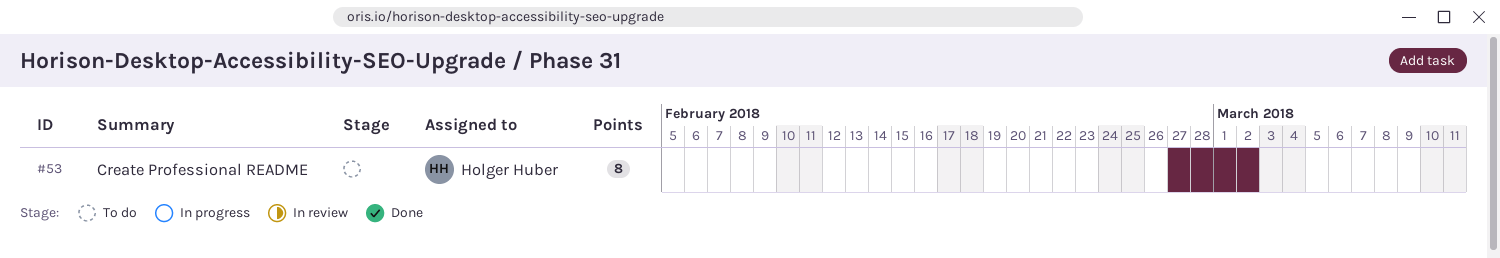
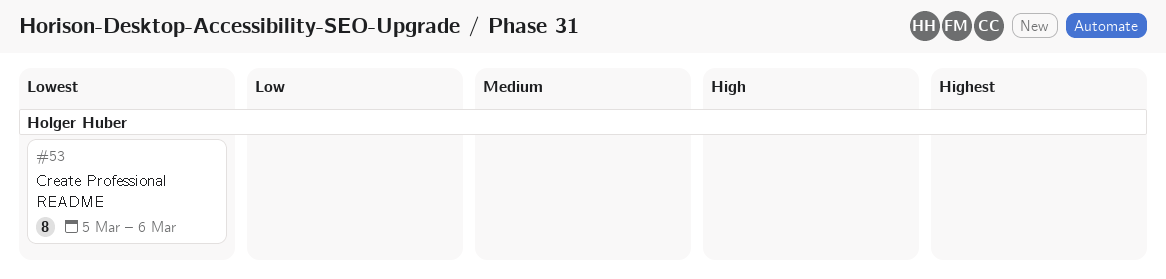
#53, start: Feb 27 -> Mar 5
#53, due: Mar 2 -> Mar 6

